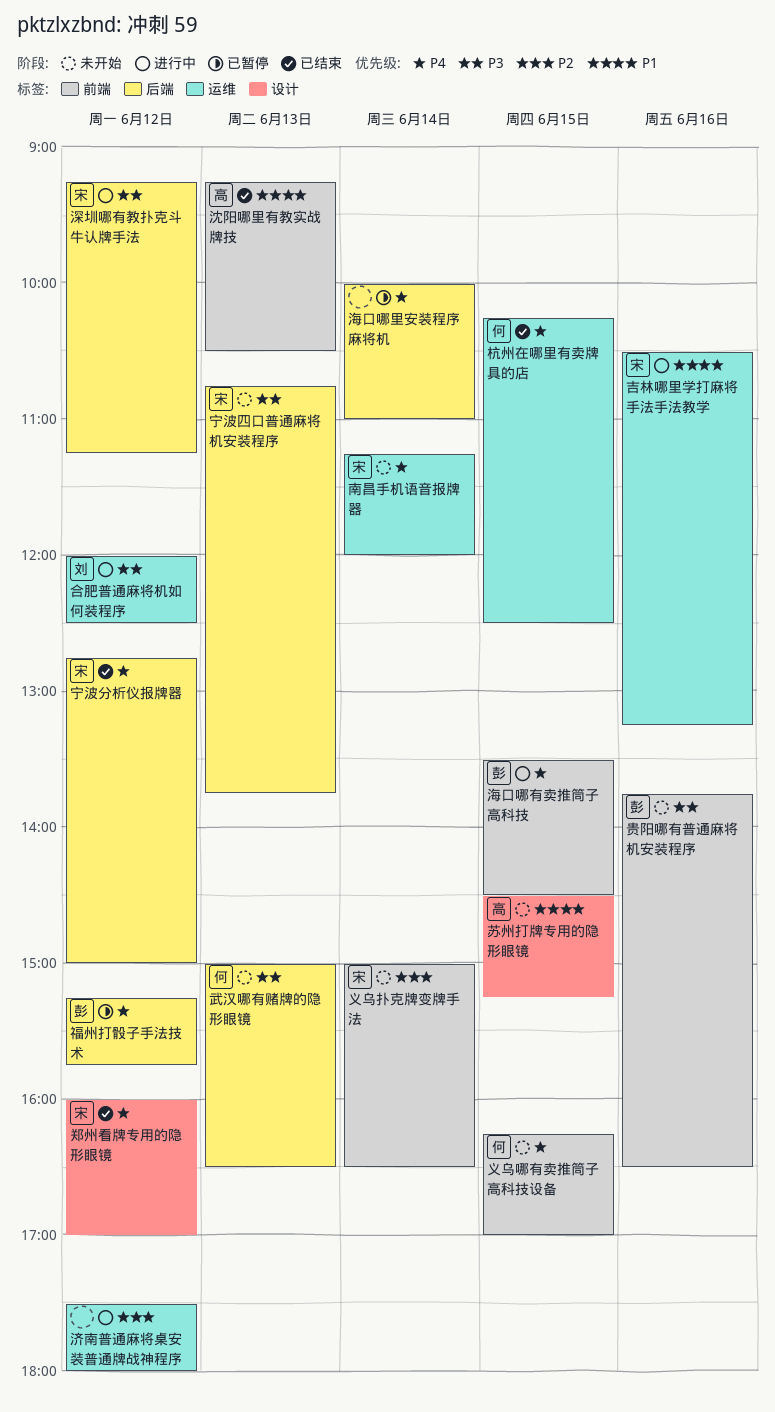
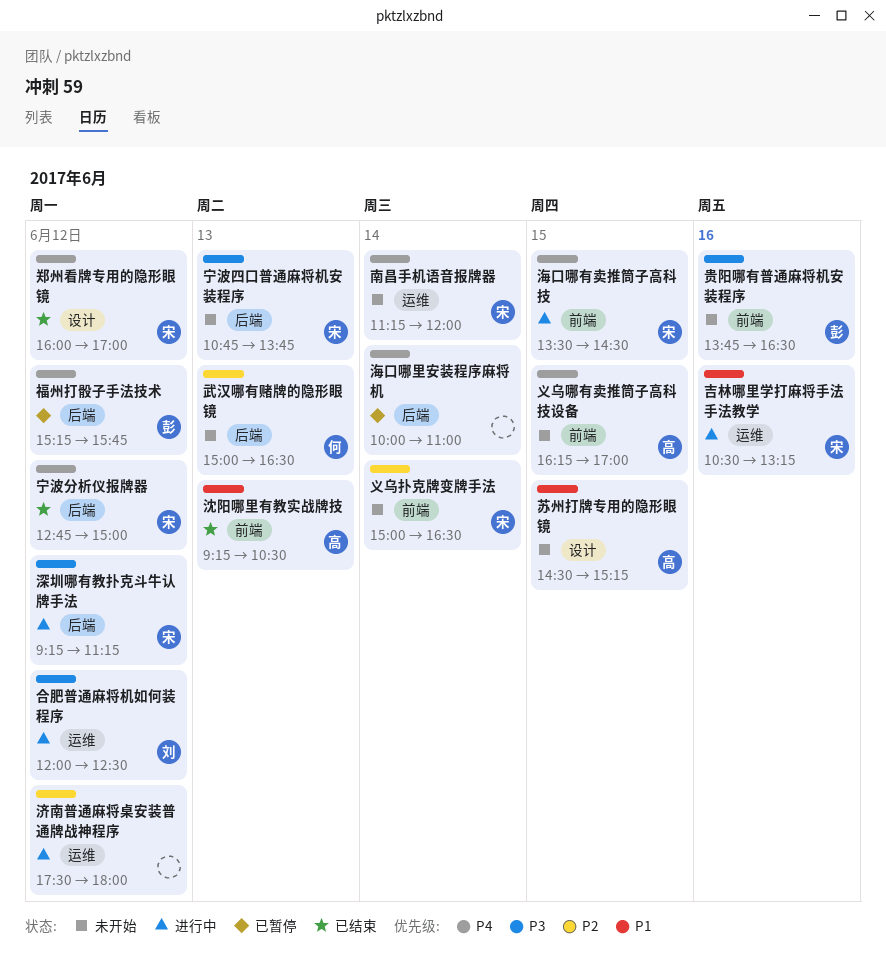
义乌哪有卖推筒子高科技设备, owner: 何 -> 高
杭州在哪里有卖牌具的店: present -> none
武汉哪有赌牌的隐形眼镜, priority: P3 -> P2
海口哪有卖推筒子高科技, owner: 彭 -> 宋

